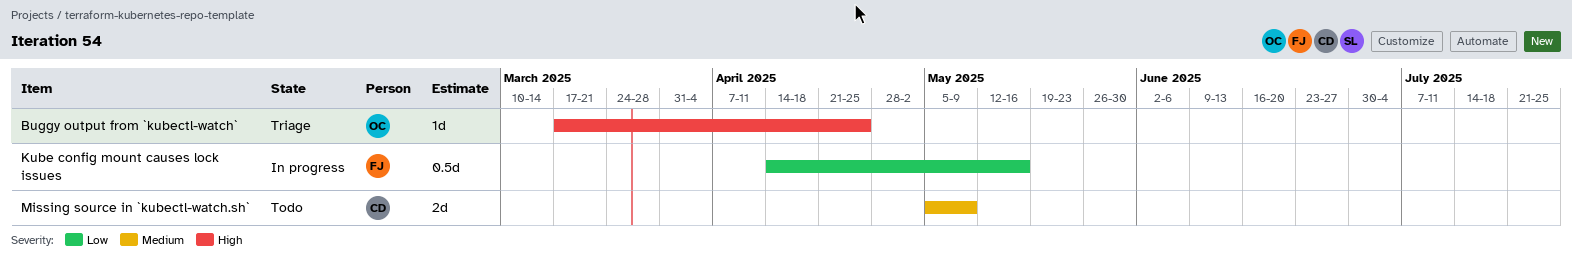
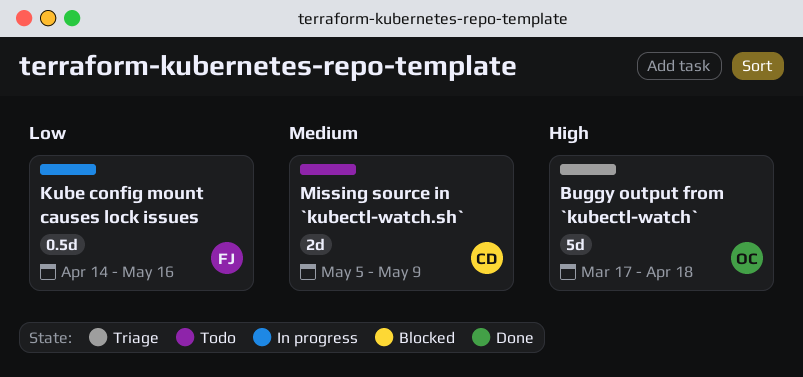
Buggy output from `kubectl-watch`, estimate: 1d -> 5d
Buggy output from `kubectl-watch`, due: Apr 25 -> Apr 18

